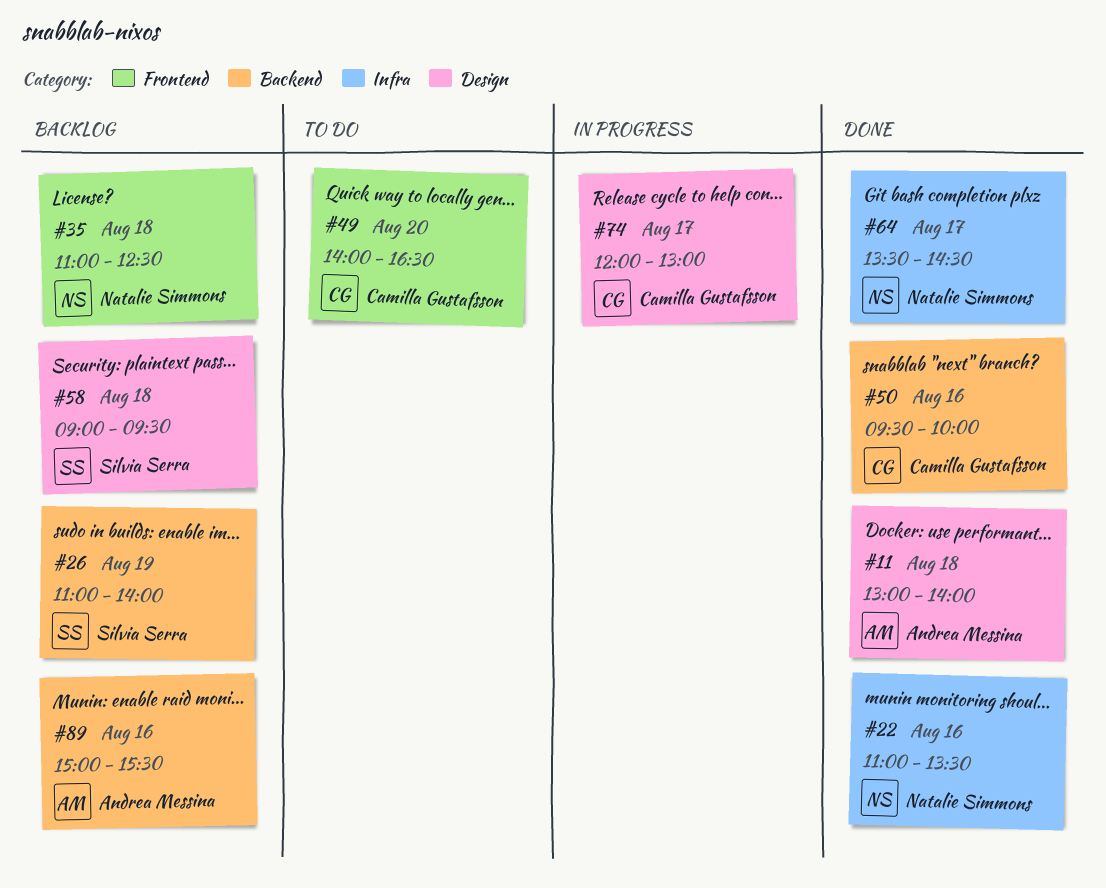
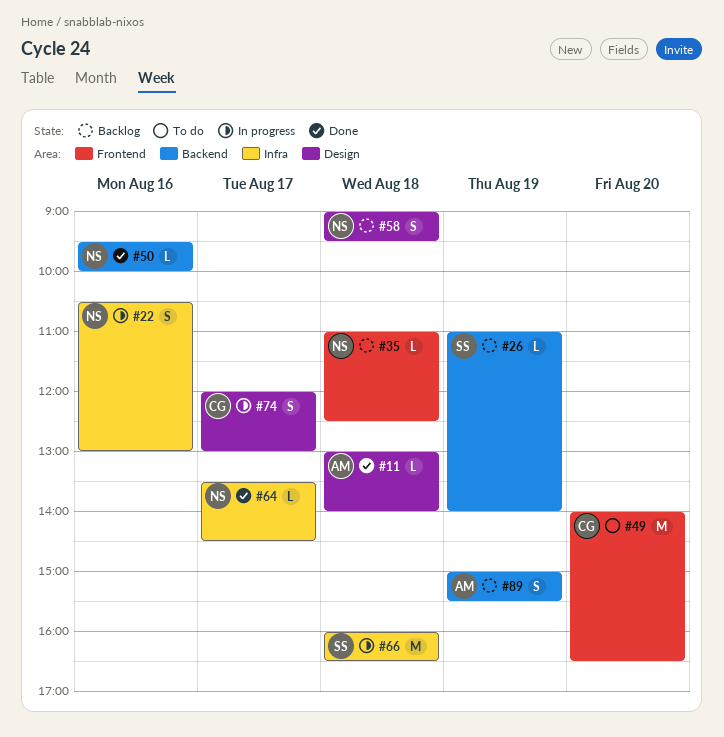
#22, status: Done -> In progress
#22, begins: 11:00 -> 10:30
#22, ends: 13:30 -> 13:00
#50, owner: Camilla Gustafsson -> Natalie Simmons
#58, owner: Silvia Serra -> Natalie Simmons
#66: none -> present
#89, day: Aug 16 -> Aug 19

